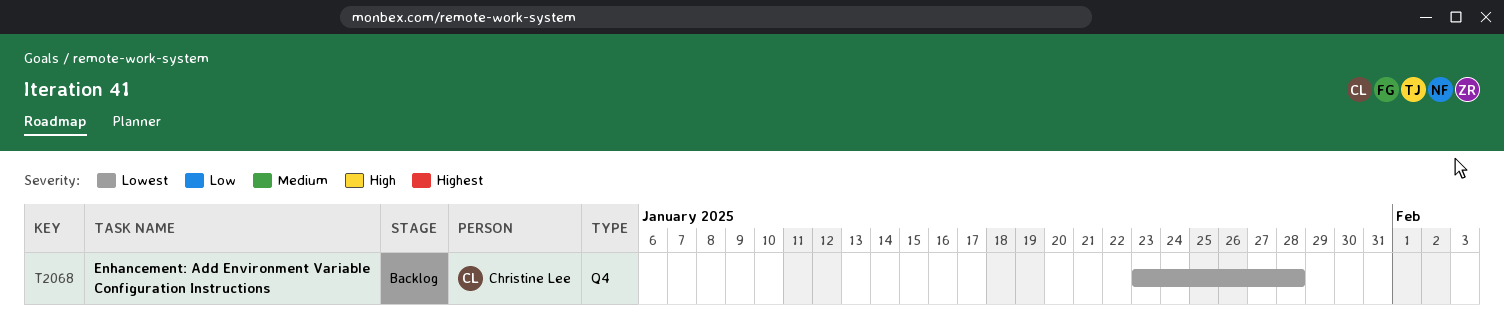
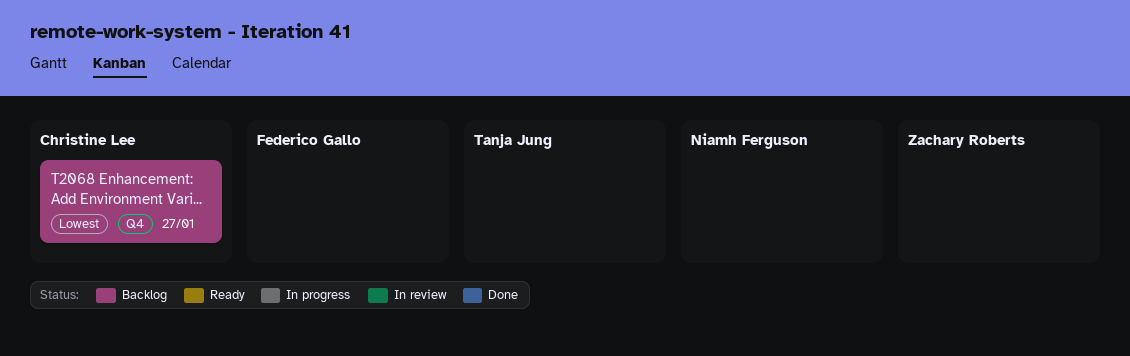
T2068, due: Jan 28 -> Jan 27

